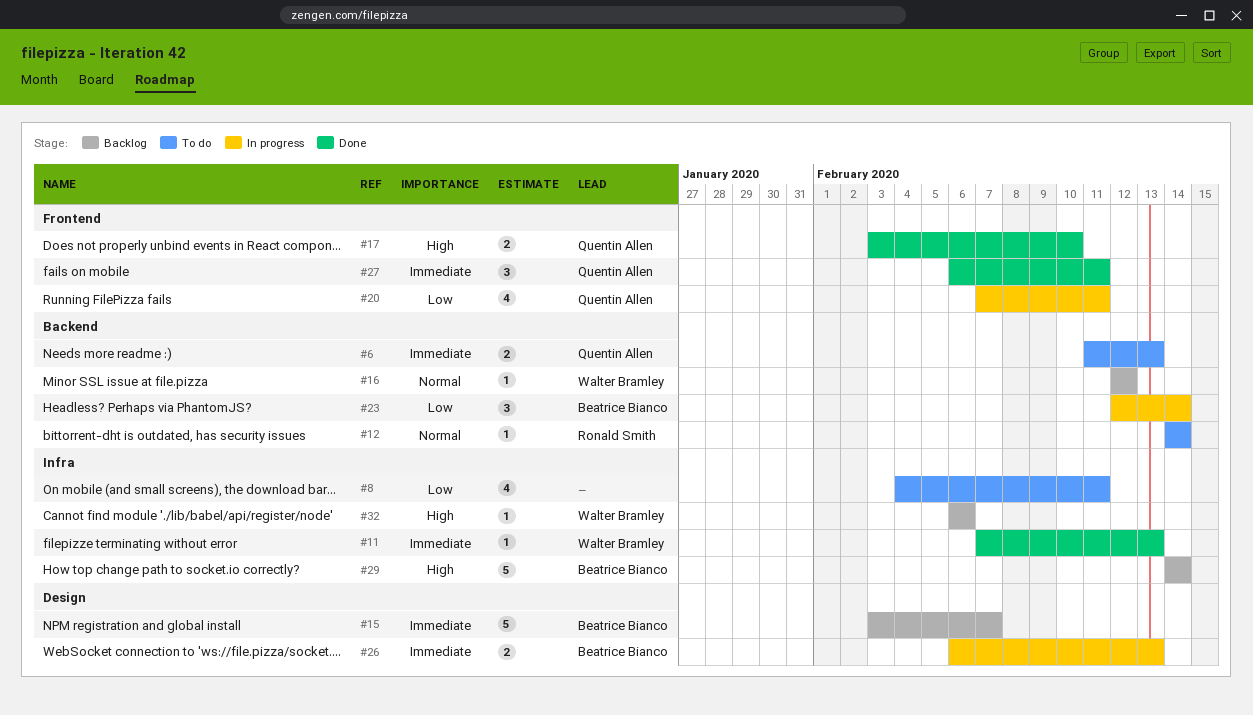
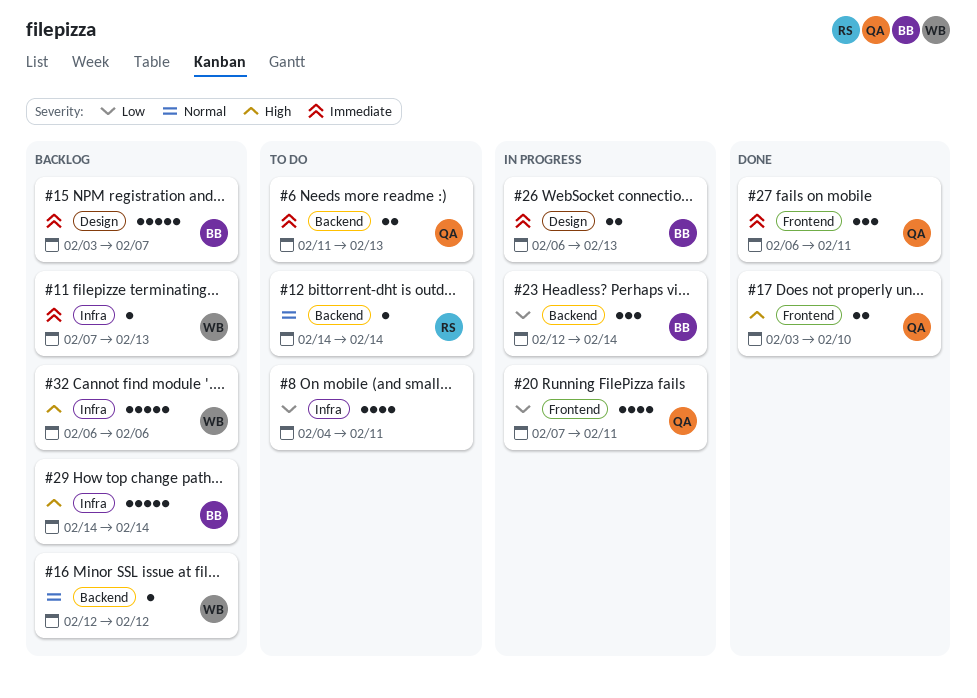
#11, status: Done -> Backlog
#32, estimate: 1 -> 5

